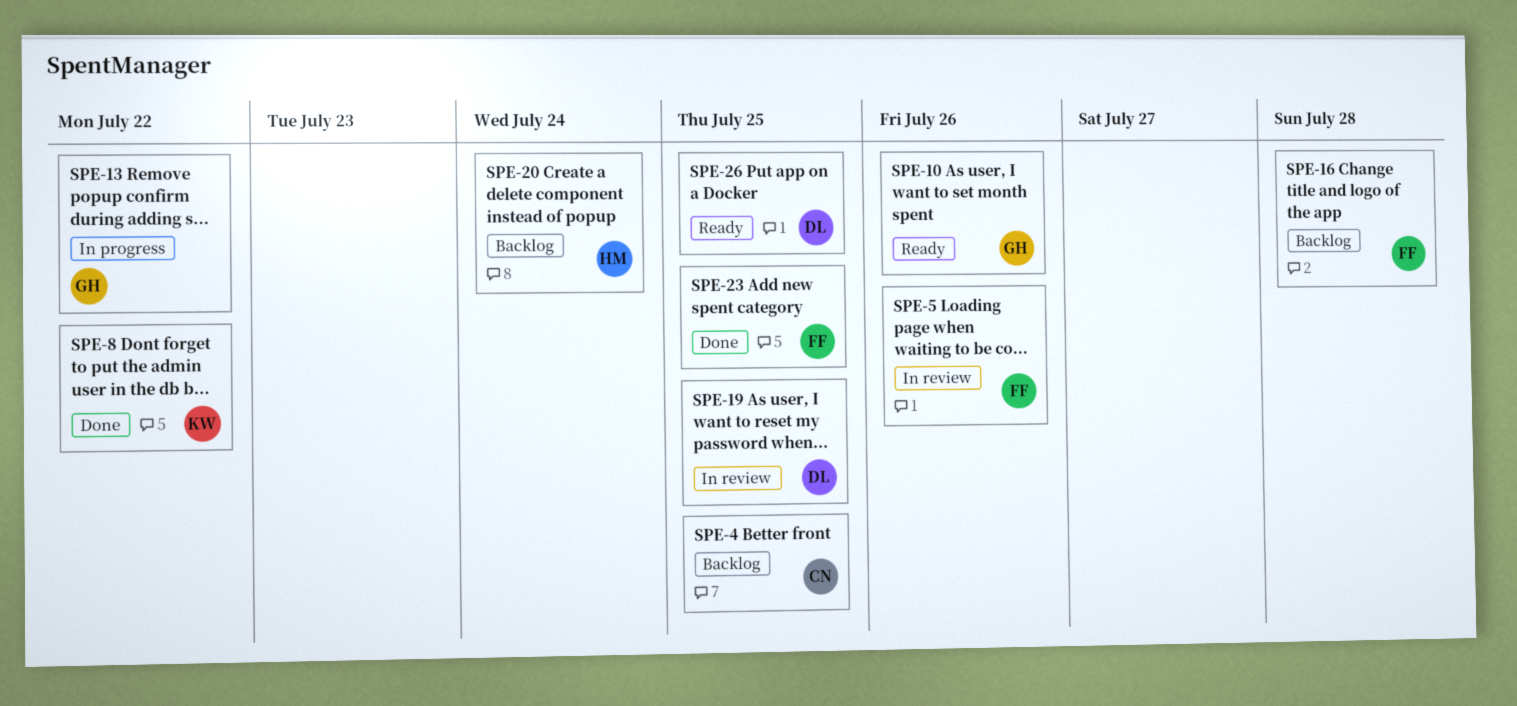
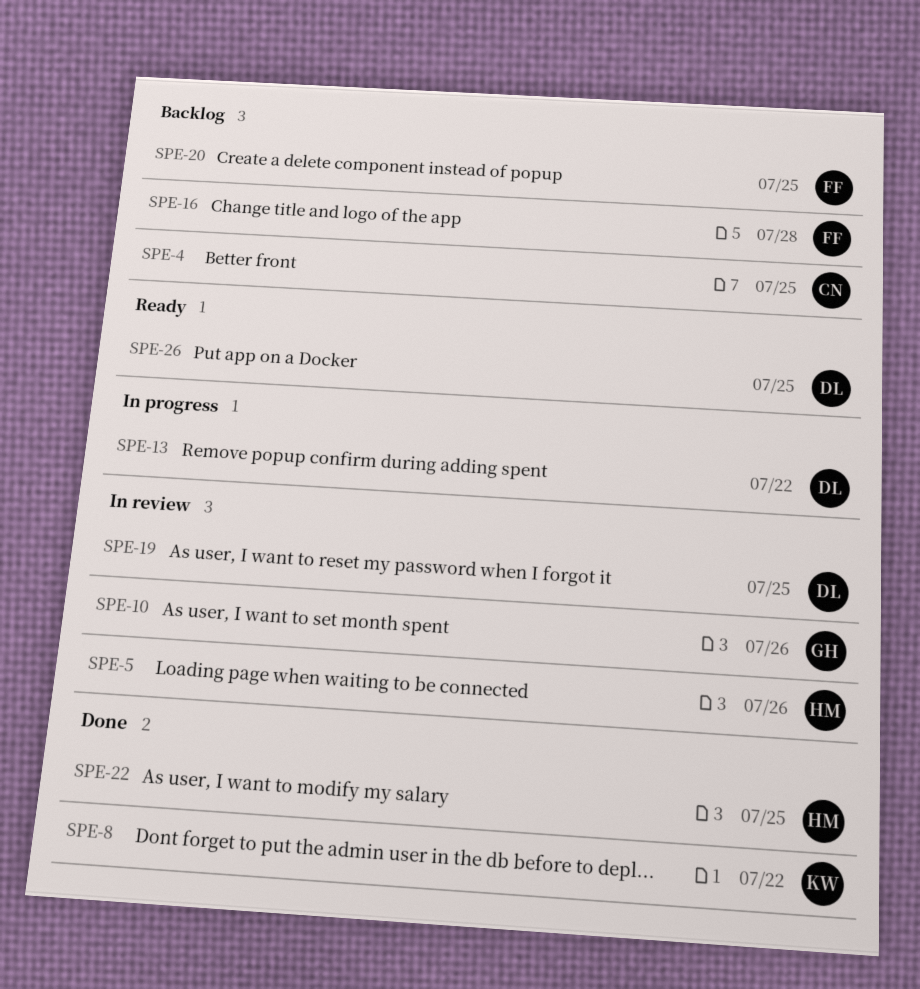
SPE-5, owner: FF -> HM
SPE-10, status: Ready -> In review
SPE-13, owner: GH -> DL
SPE-20, owner: HM -> FF
SPE-20, due: Jul 24 -> Jul 25
SPE-22: none -> present
SPE-23: present -> none

